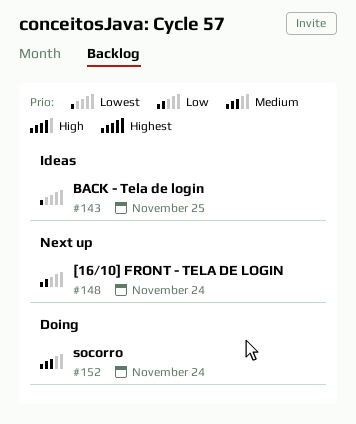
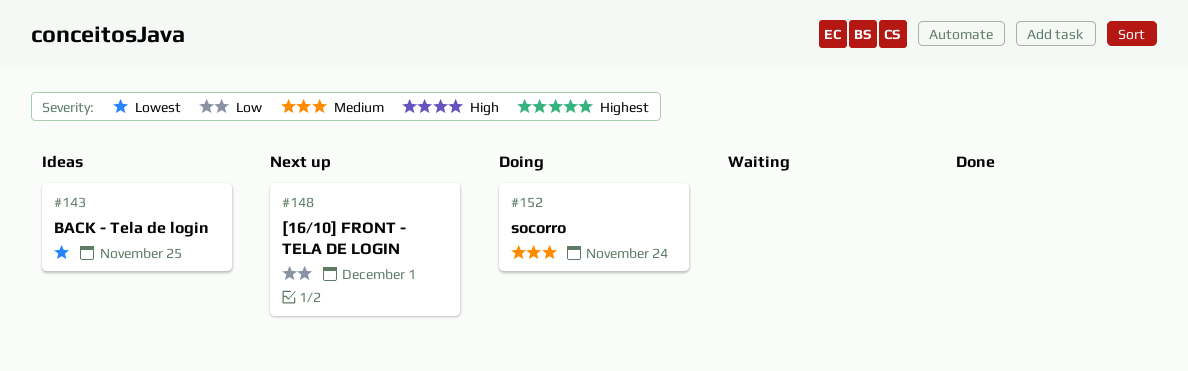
#148, due: Nov 24 -> Dec 1

